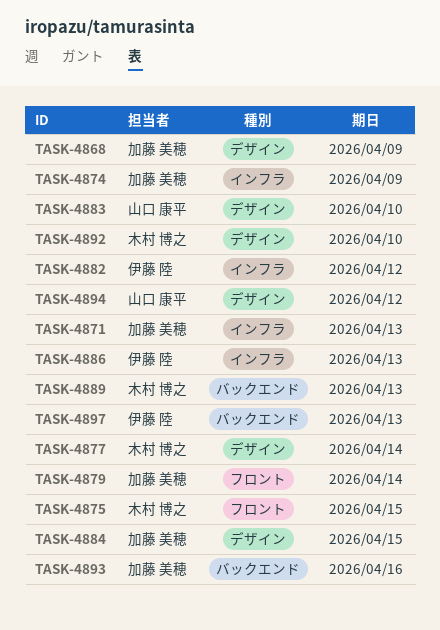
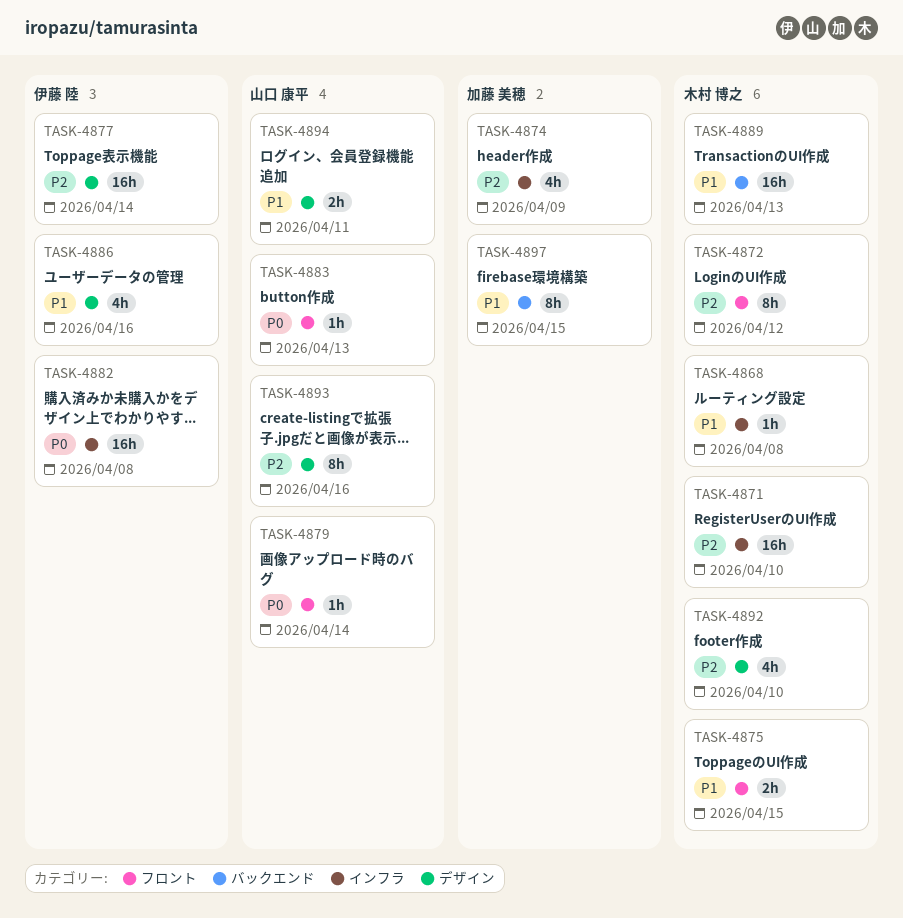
TASK-4868, owner: 加藤 美穂 -> 木村 博之
TASK-4868, label: デザイン -> インフラ
TASK-4868, due: Apr 9 -> Apr 8
TASK-4871, owner: 加藤 美穂 -> 木村 博之
TASK-4871, due: Apr 13 -> Apr 10
TASK-4872: none -> present
TASK-4877, owner: 木村 博之 -> 伊藤 陸
TASK-4879, owner: 加藤 美穂 -> 山口 康平
TASK-4882, due: Apr 12 -> Apr 8
TASK-4883, label: デザイン -> フロント
TASK-4883, due: Apr 10 -> Apr 13
TASK-4884: present -> none
TASK-4886, label: インフラ -> デザイン
TASK-4886, due: Apr 13 -> Apr 16
TASK-4893, owner: 加藤 美穂 -> 山口 康平
TASK-4893, label: バックエンド -> デザイン
TASK-4894, due: Apr 12 -> Apr 11
TASK-4897, owner: 伊藤 陸 -> 加藤 美穂
TASK-4897, due: Apr 13 -> Apr 15

